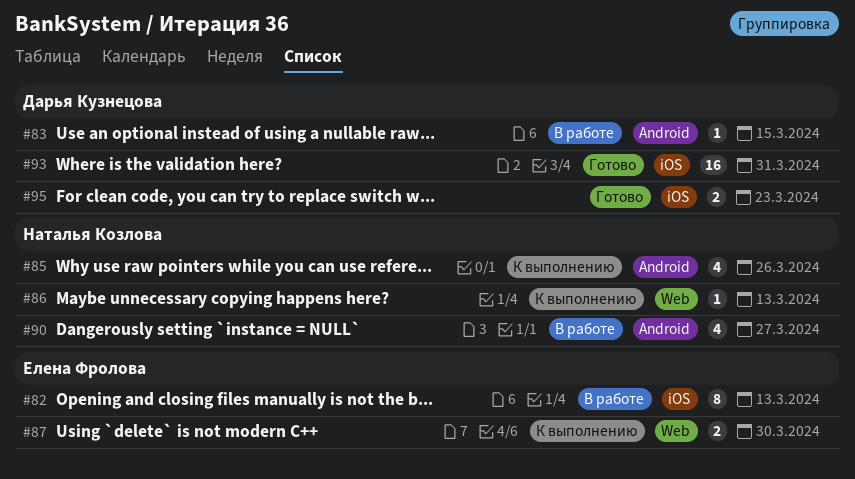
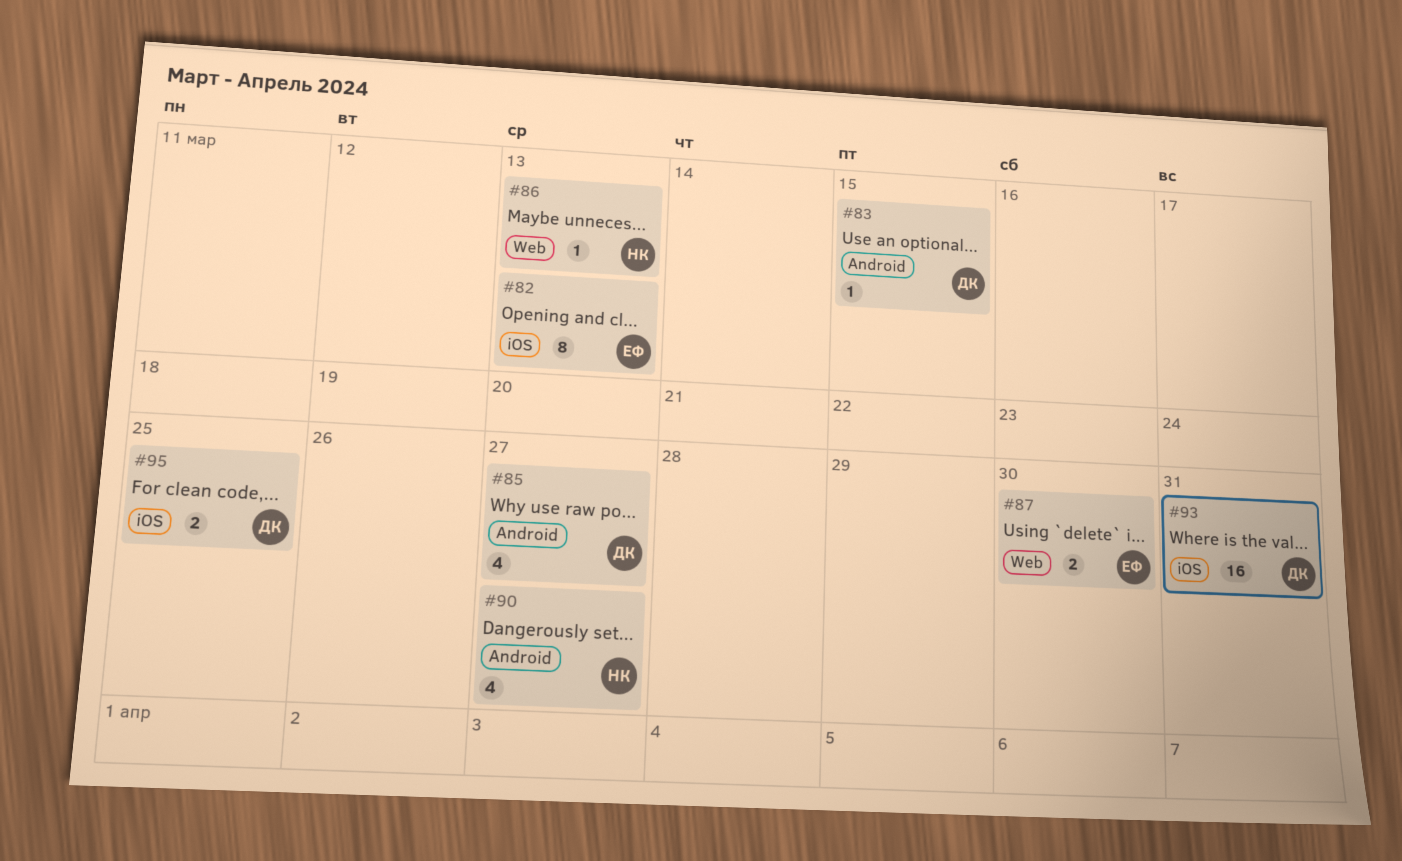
#85, owner: Наталья Козлова -> Дарья Кузнецова
#85, due: Mar 26 -> Mar 27
#95, due: Mar 23 -> Mar 25

